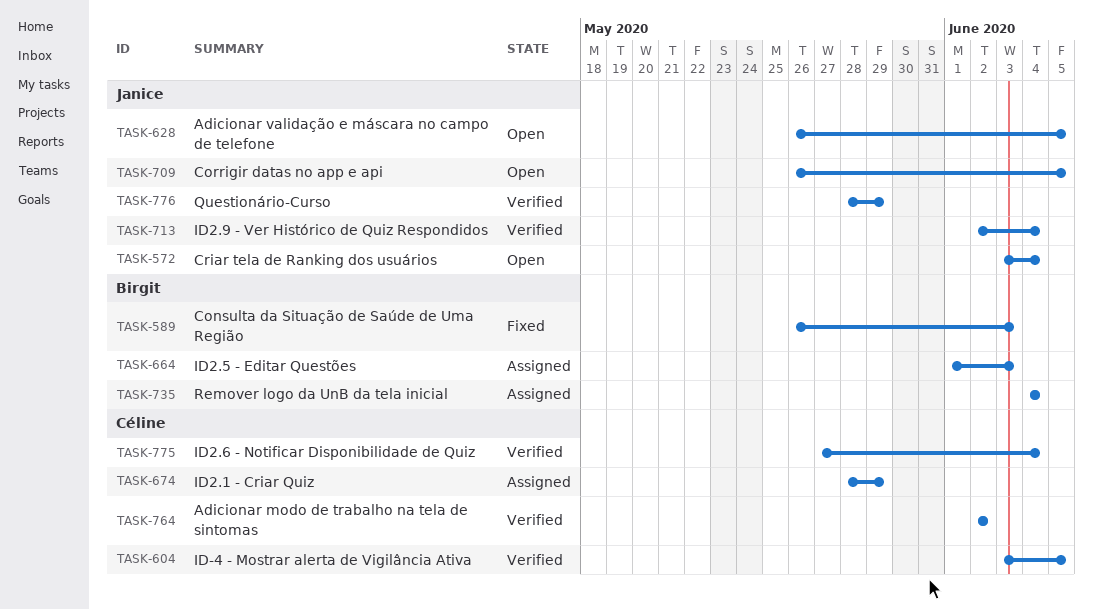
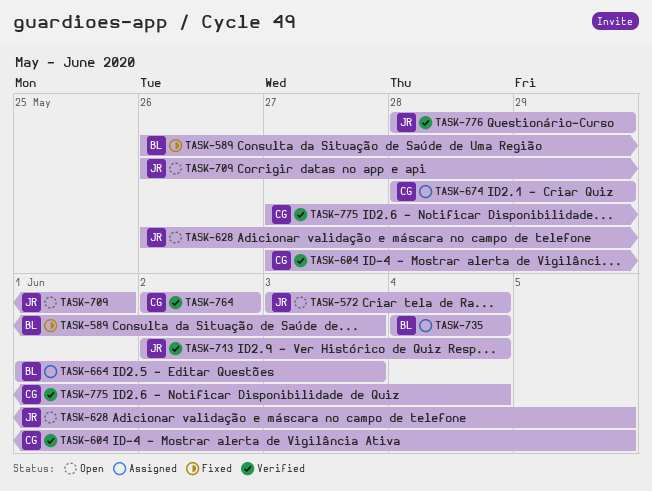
TASK-604, start: Jun 3 -> May 27
TASK-709, due: Jun 5 -> Jun 1

